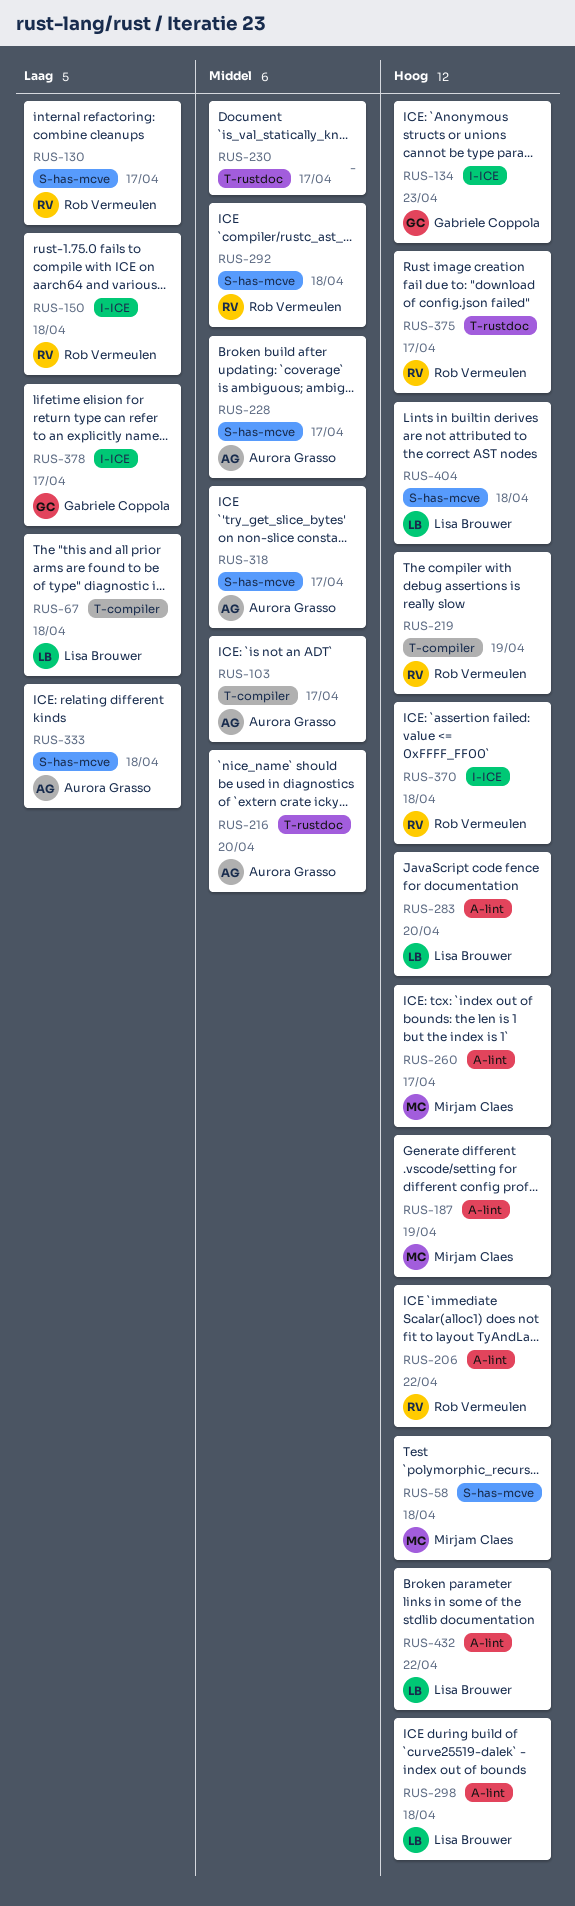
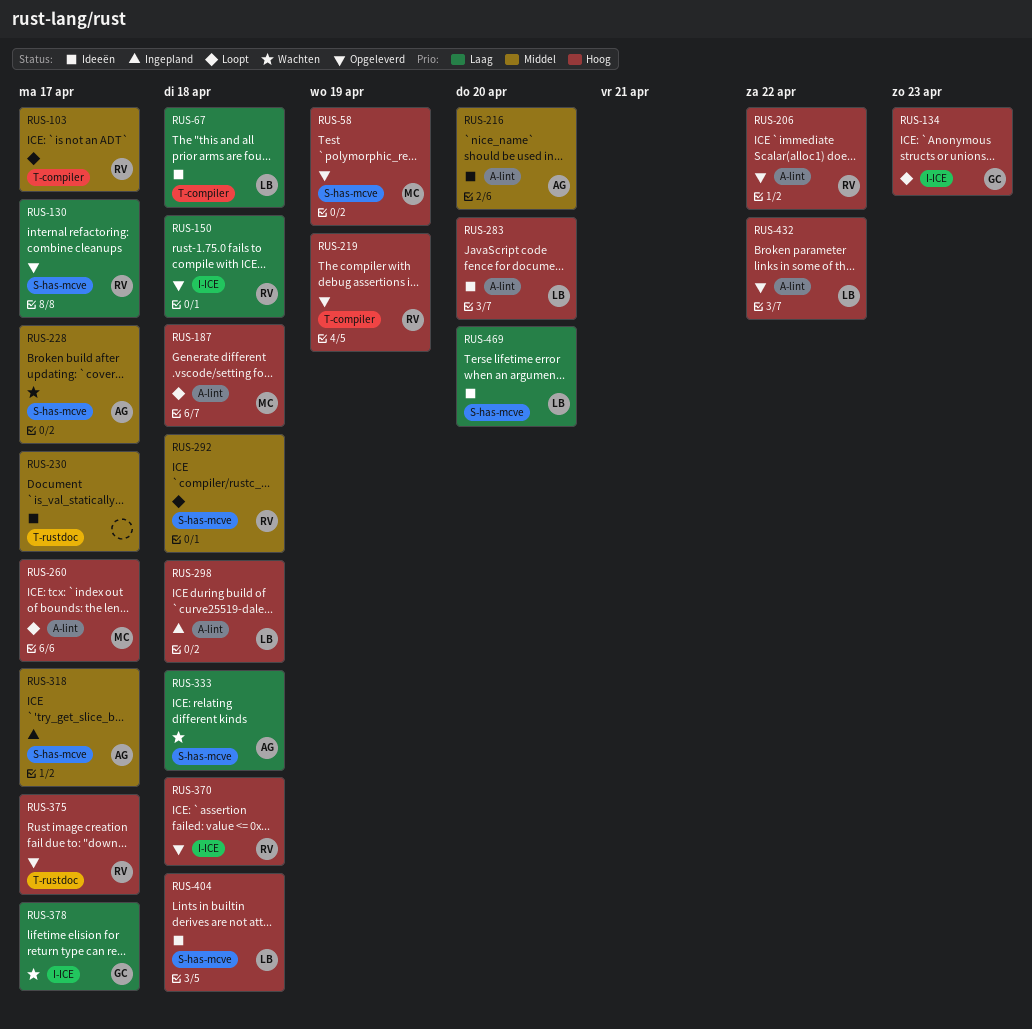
RUS-58, due: Apr 18 -> Apr 19
RUS-103, owner: Aurora Grasso -> Rob Vermeulen
RUS-187, due: Apr 19 -> Apr 18
RUS-216, label: T-rustdoc -> A-lint
RUS-469: none -> present

